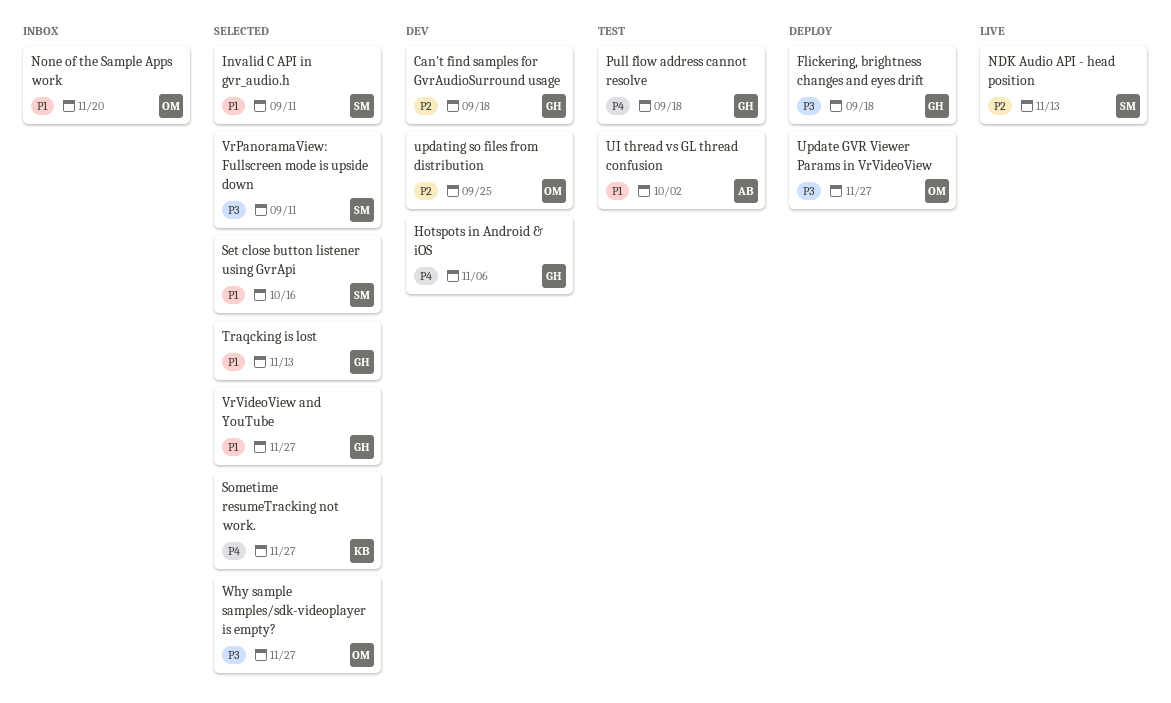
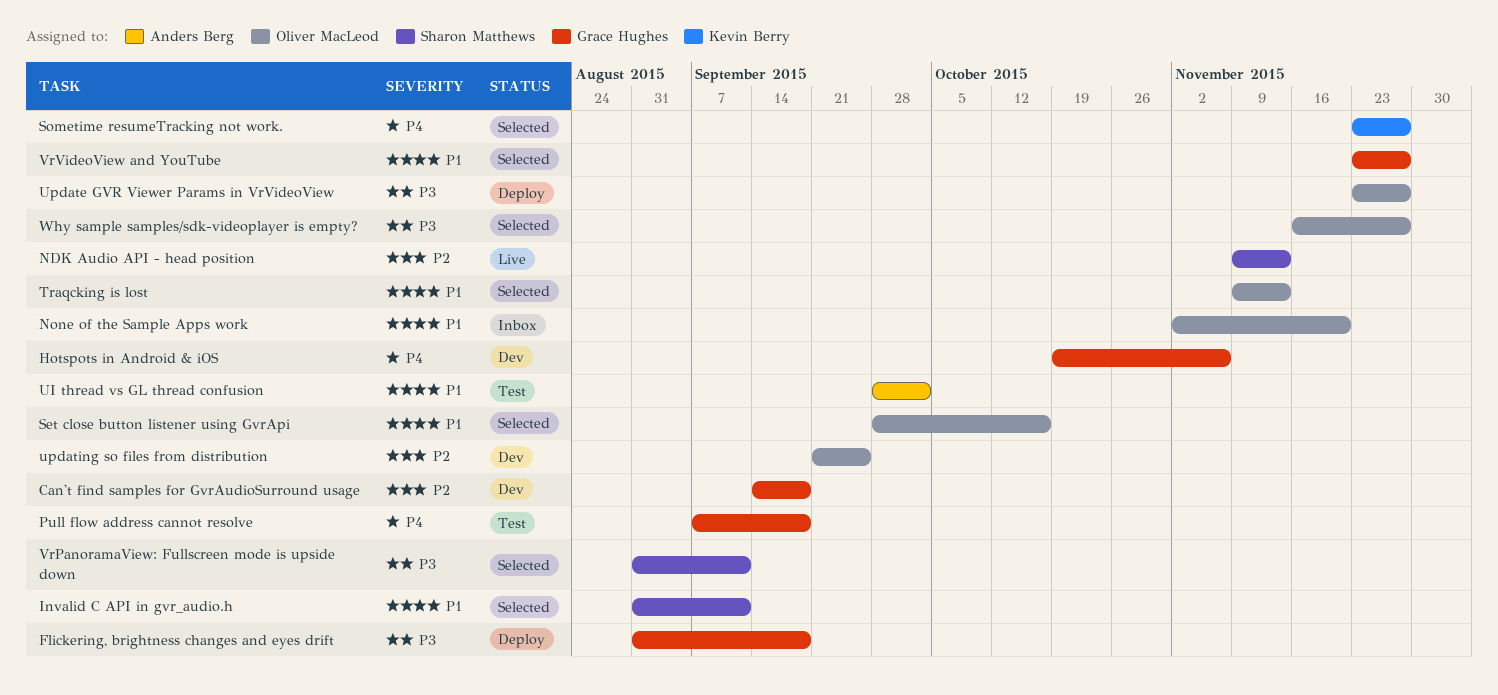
Set close button listener using GvrApi, owner: Sharon Matthews -> Oliver MacLeod
Traqcking is lost, owner: Grace Hughes -> Oliver MacLeod

